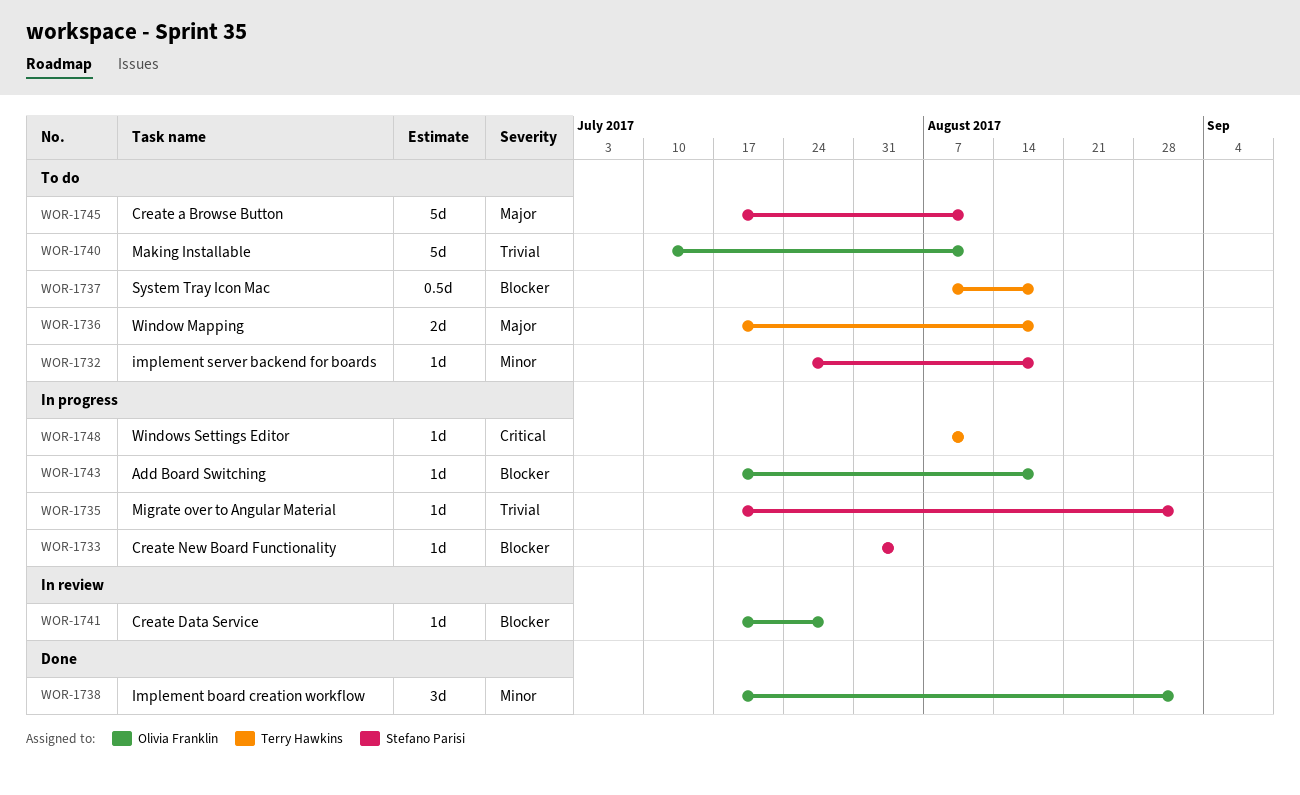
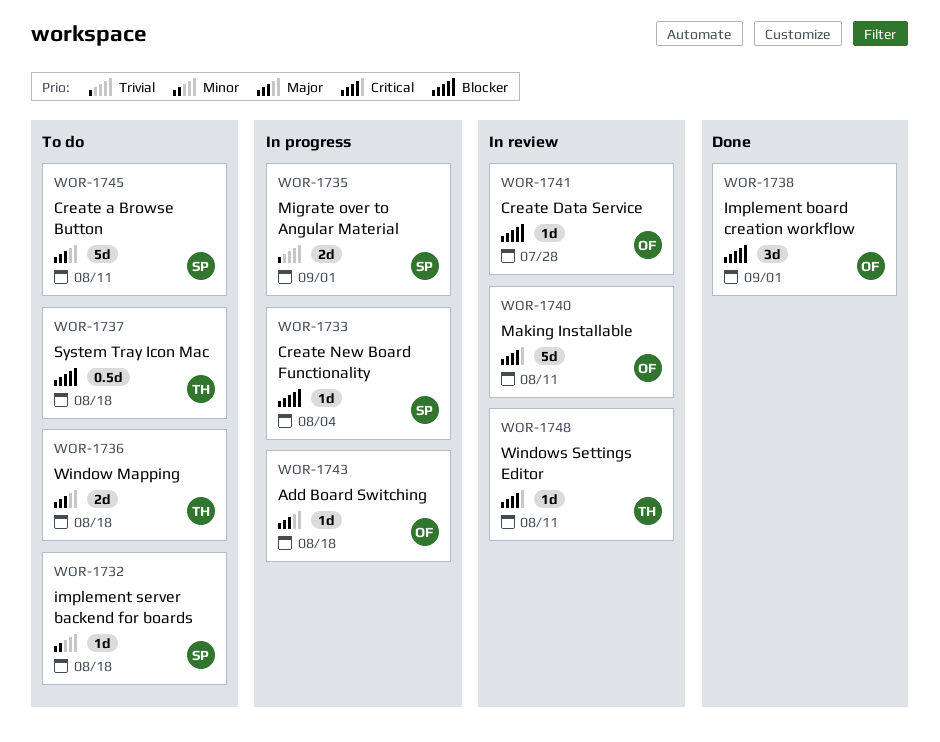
WOR-1735, estimate: 1d -> 2d
WOR-1738, priority: Minor -> Blocker
WOR-1740, status: To do -> In review
WOR-1740, priority: Trivial -> Critical
WOR-1743, priority: Blocker -> Major
WOR-1748, status: In progress -> In review

